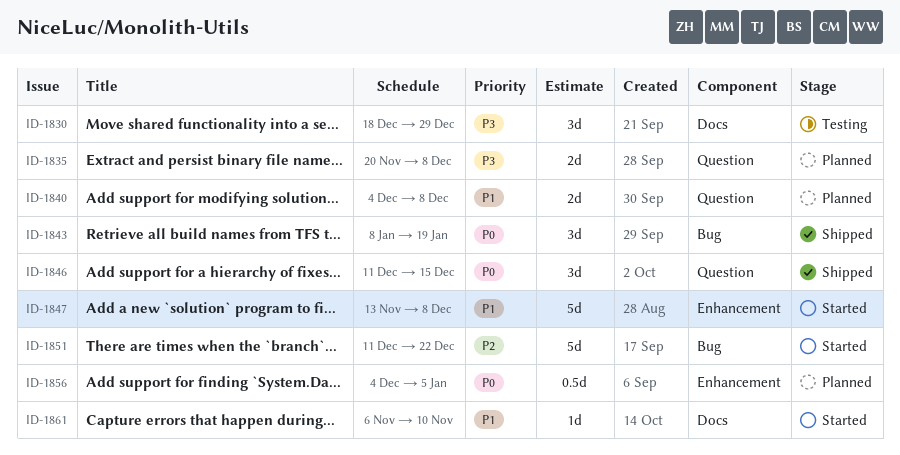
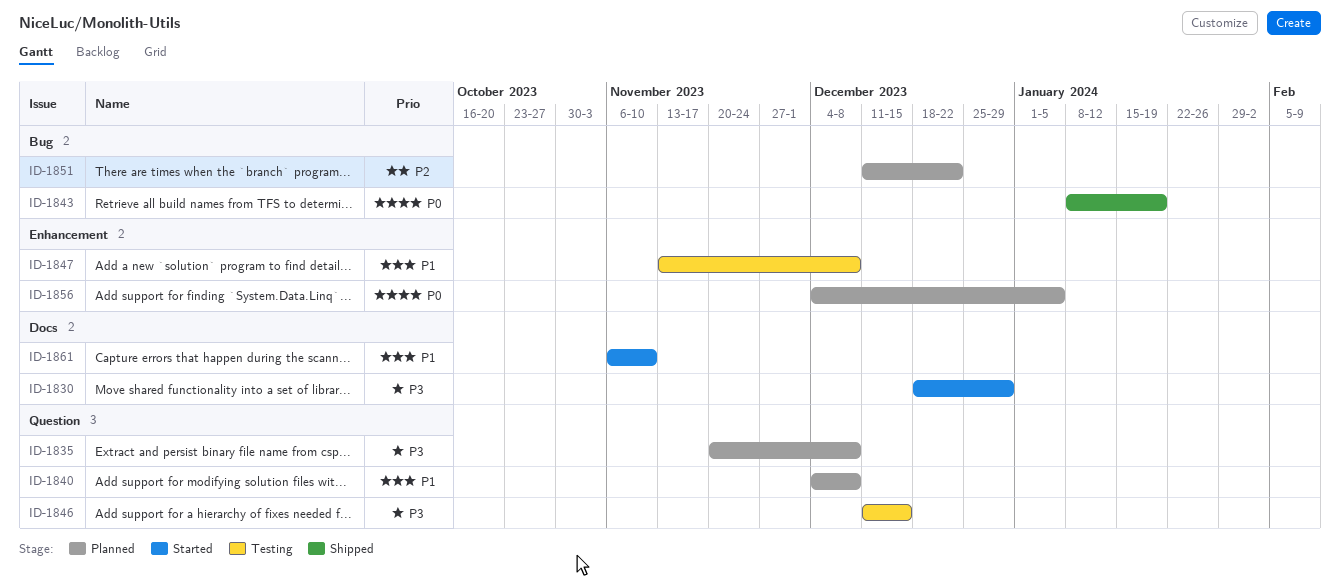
ID-1830, status: Testing -> Started
ID-1846, status: Shipped -> Testing
ID-1846, priority: P0 -> P3
ID-1847, status: Started -> Testing
ID-1851, status: Started -> Planned

